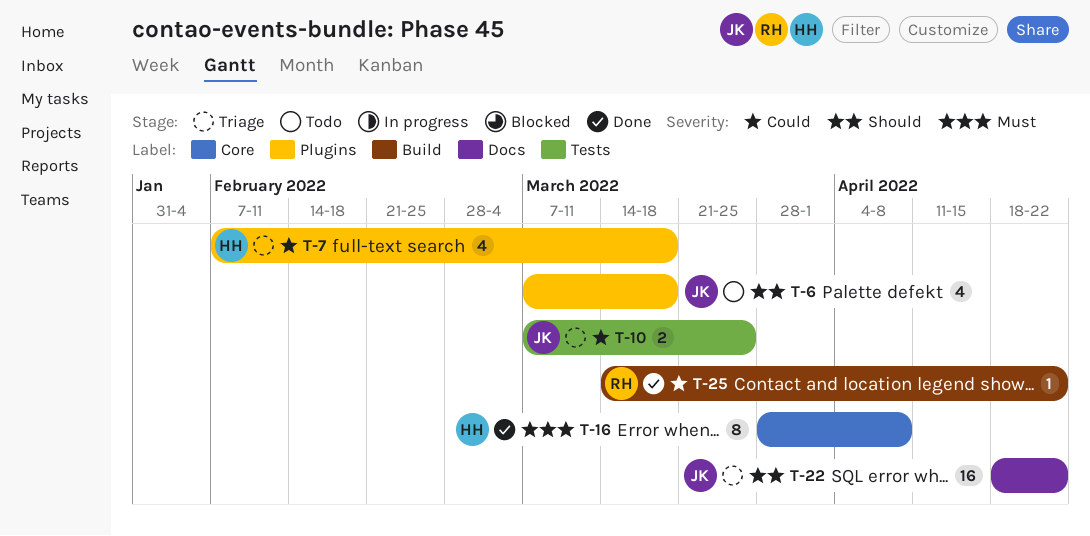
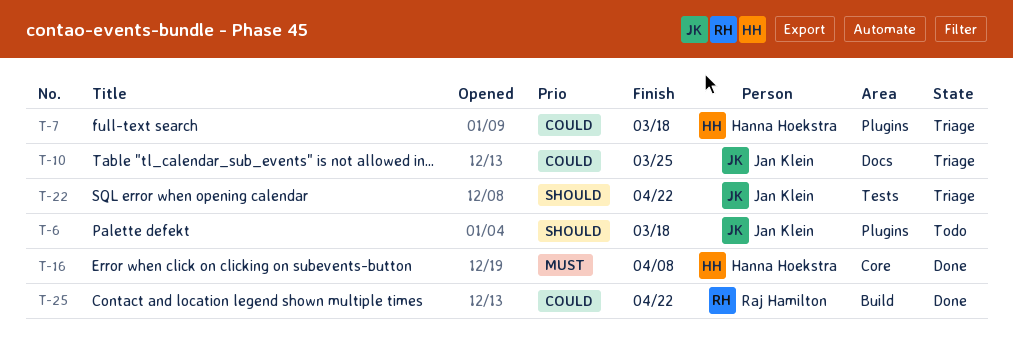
T-10, label: Tests -> Docs
T-22, label: Docs -> Tests

